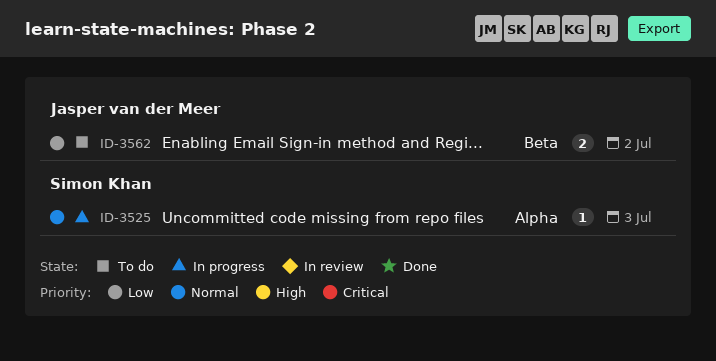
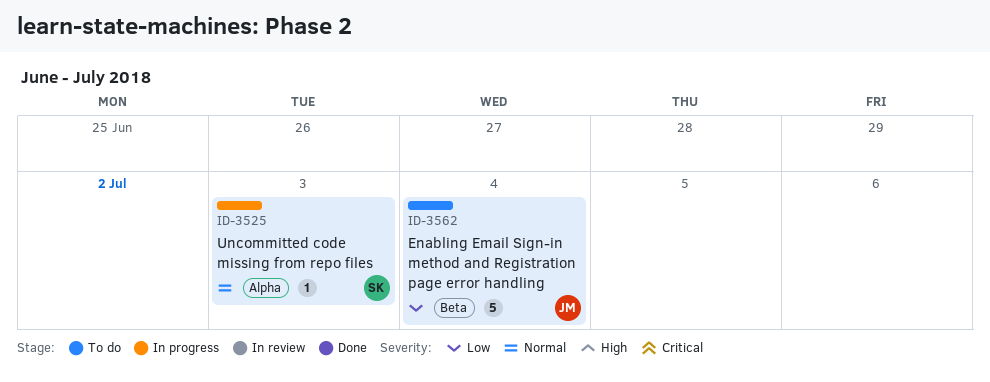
ID-3562, estimate: 2 -> 5
ID-3562, due: Jul 2 -> Jul 4

